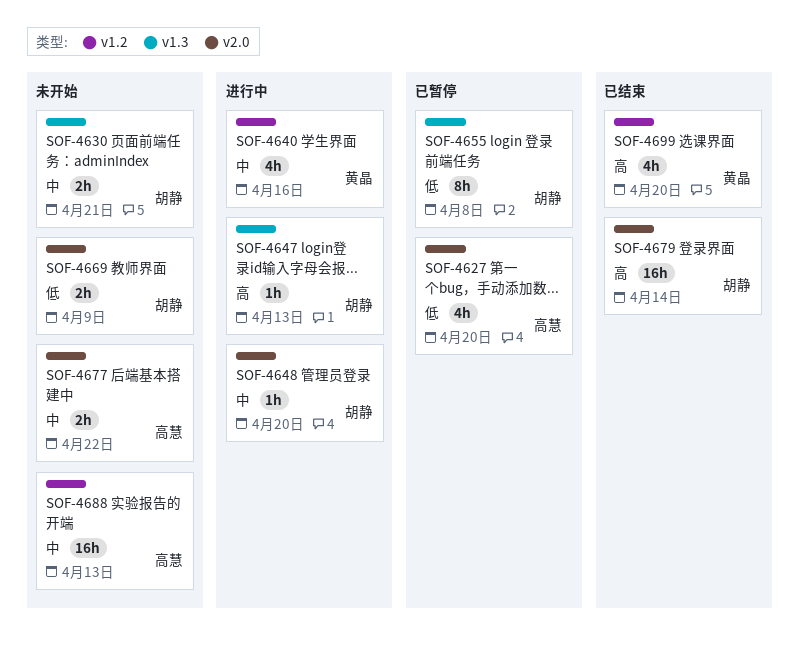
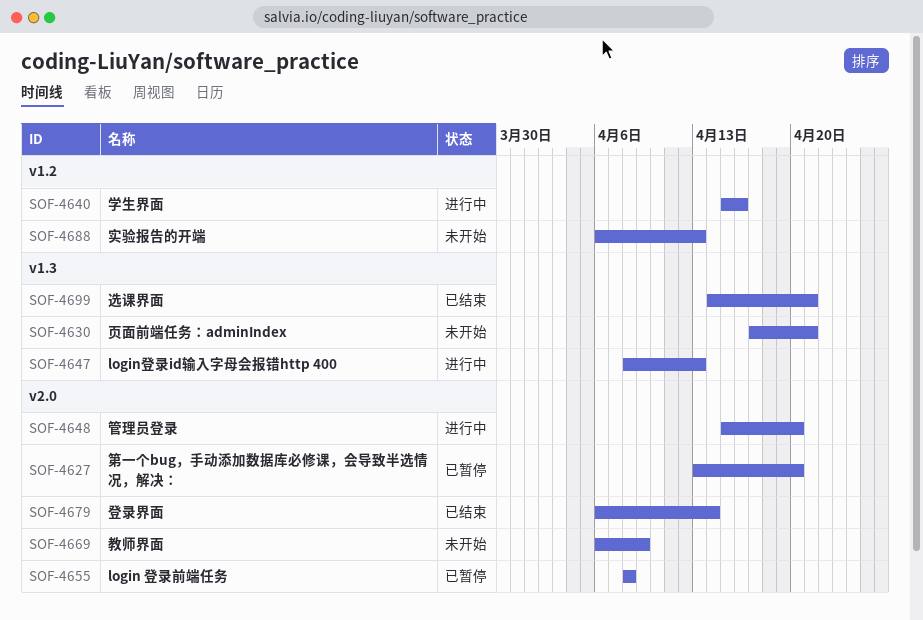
SOF-4655, label: v1.3 -> v2.0
SOF-4677: present -> none
SOF-4699, label: v1.2 -> v1.3
SOF-4699, due: Apr 20 -> Apr 21

